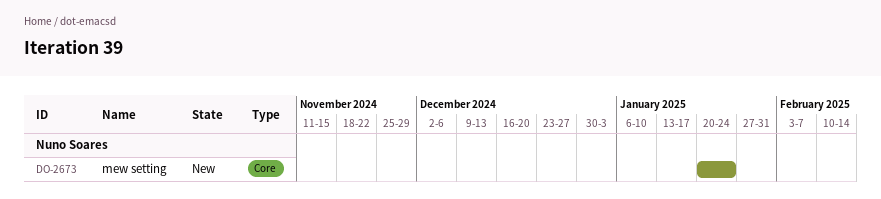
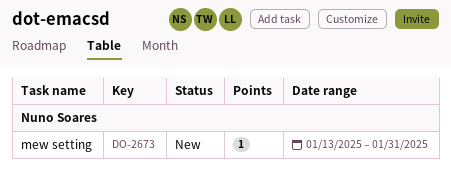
DO-2673, start: Jan 20 -> Jan 13
DO-2673, due: Jan 24 -> Jan 31

